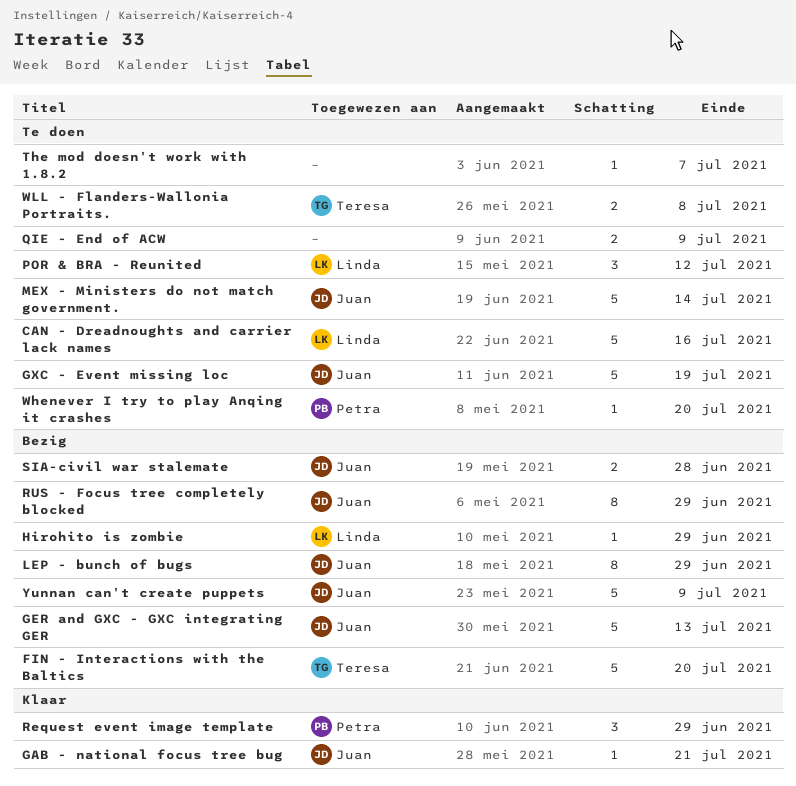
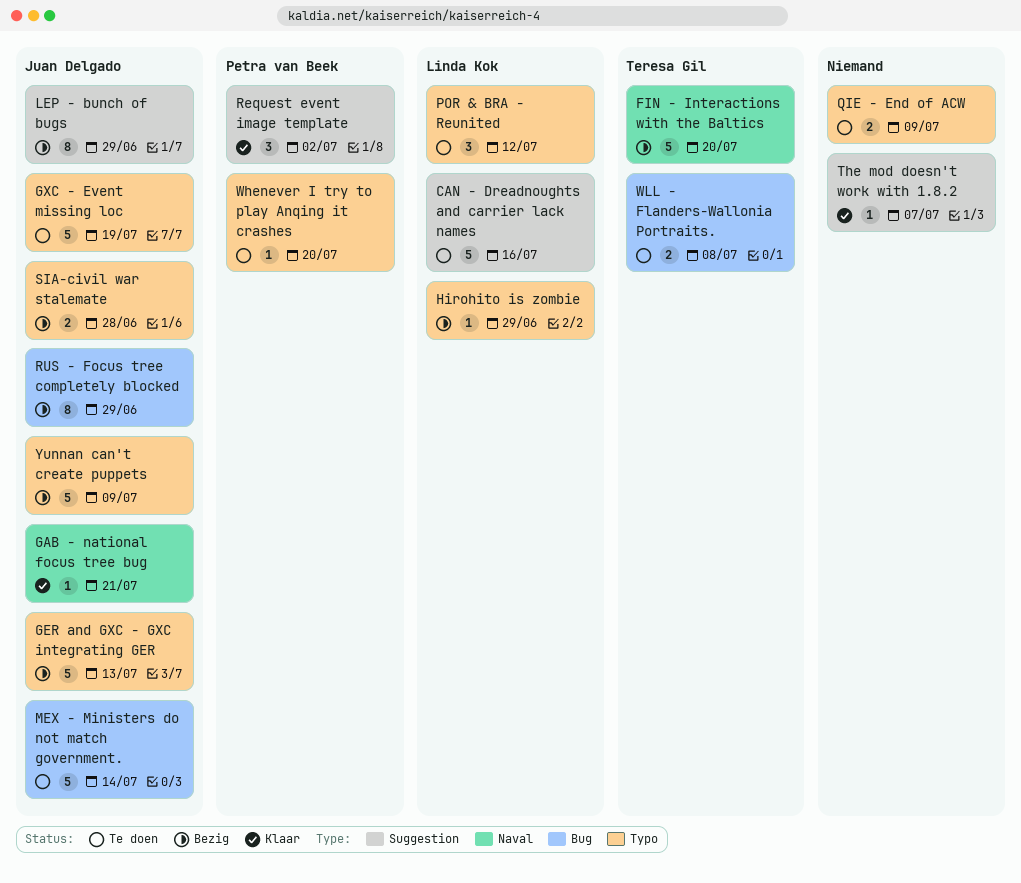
Request event image template, due: Jun 29 -> Jul 2
The mod doesn't work with 1.8.2, status: Te doen -> Klaar

